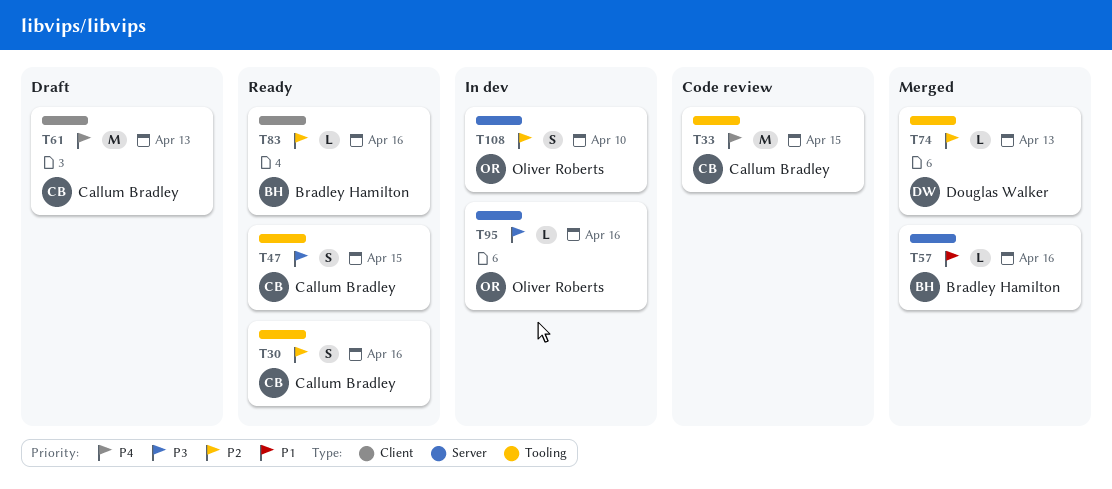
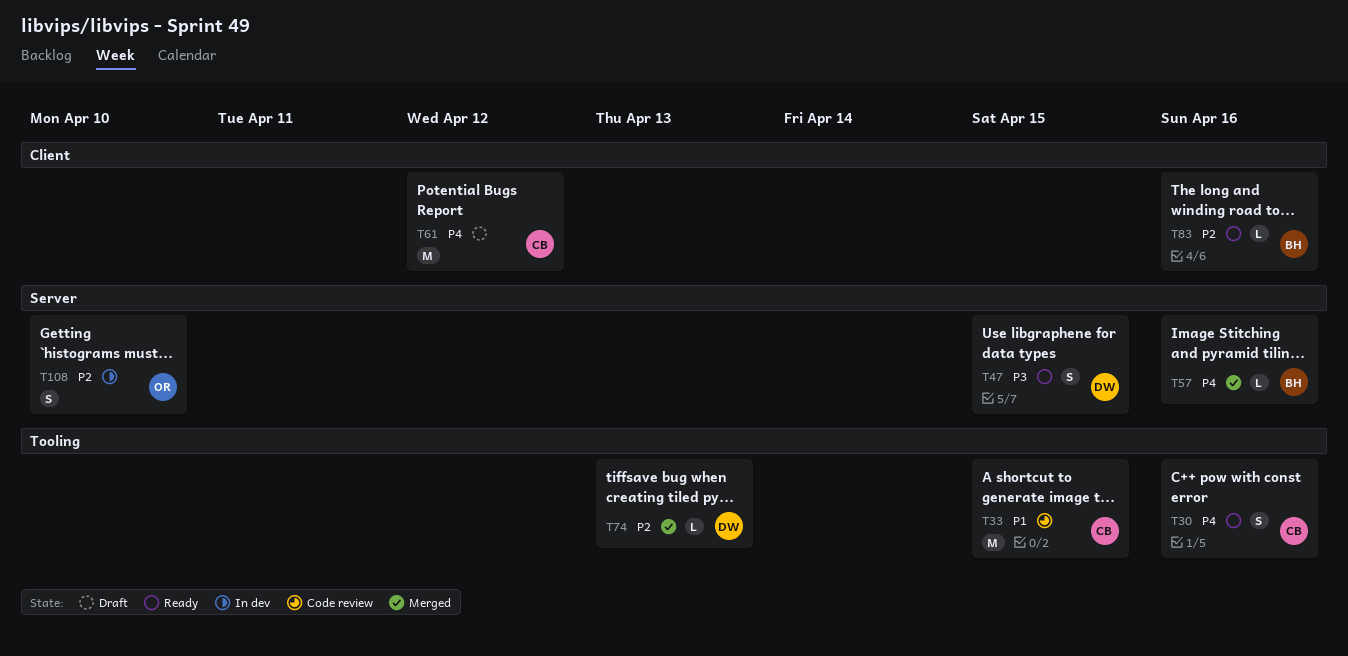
T30, priority: P2 -> P4
T33, priority: P4 -> P1
T47, owner: Callum Bradley -> Douglas Walker
T47, label: Tooling -> Server
T57, priority: P1 -> P4
T61, due: Apr 13 -> Apr 12
T95: present -> none

